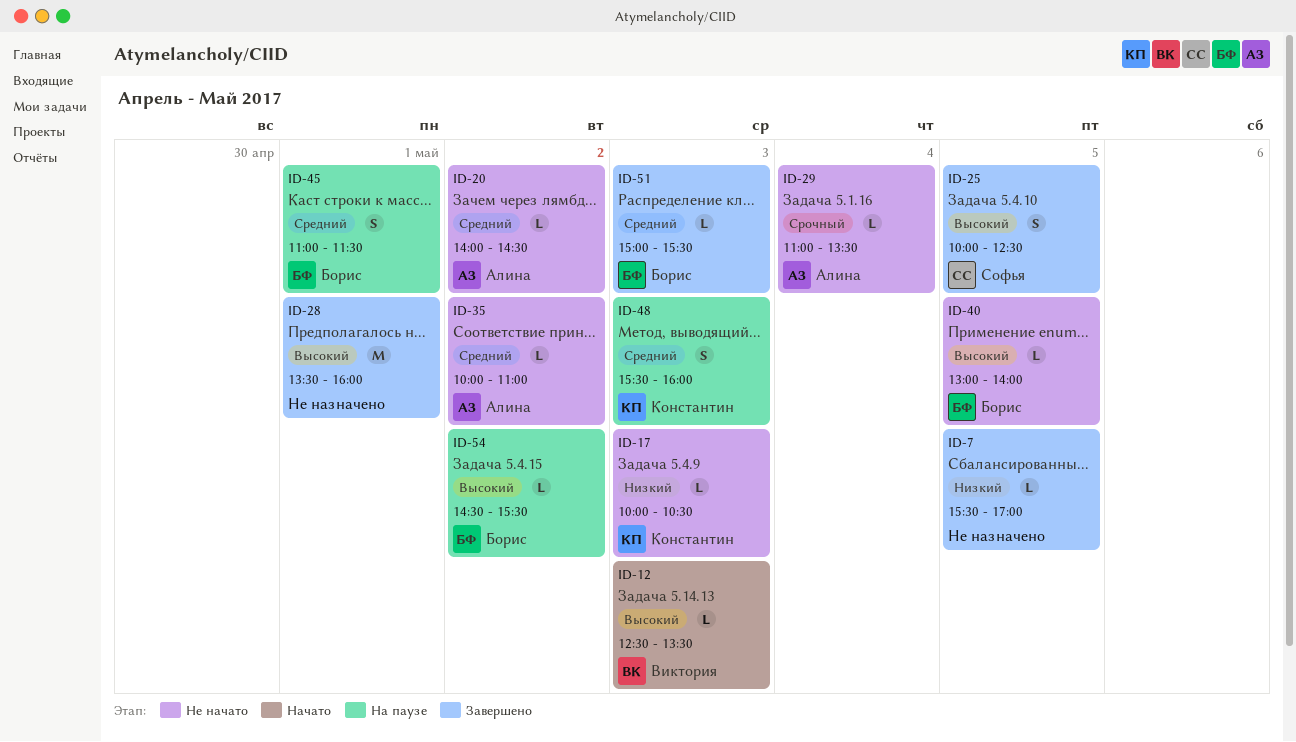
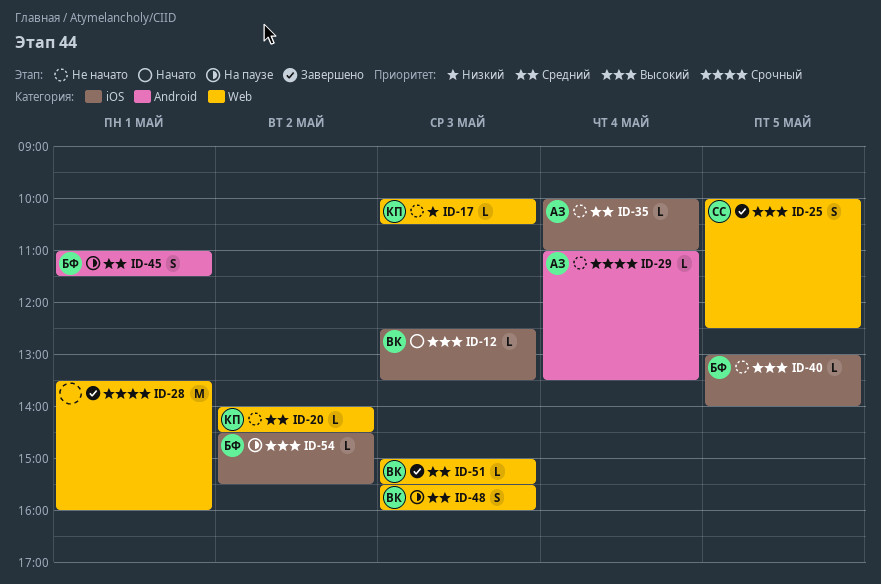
ID-7: present -> none
ID-20, owner: Алина -> Константин
ID-28, priority: Высокий -> Срочный
ID-35, day: May 2 -> May 4
ID-48, owner: Константин -> Виктория
ID-51, owner: Борис -> Виктория

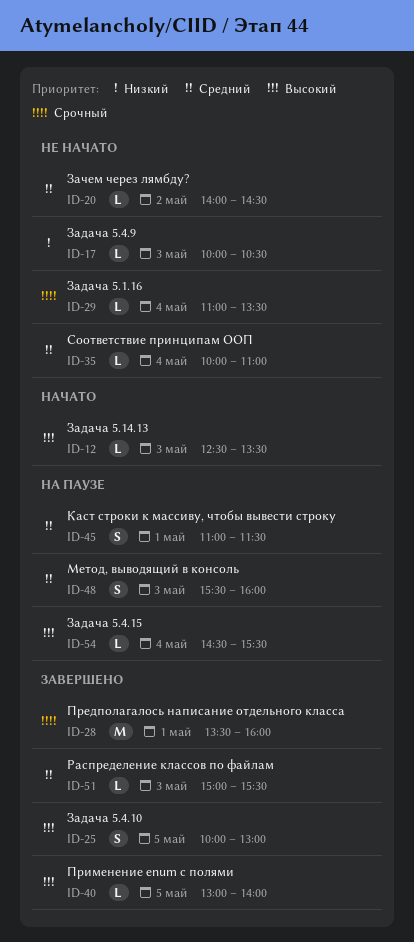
ID-25, ends: 12:30 -> 13:00
ID-40, status: Не начато -> Завершено
ID-54, day: May 2 -> May 4

